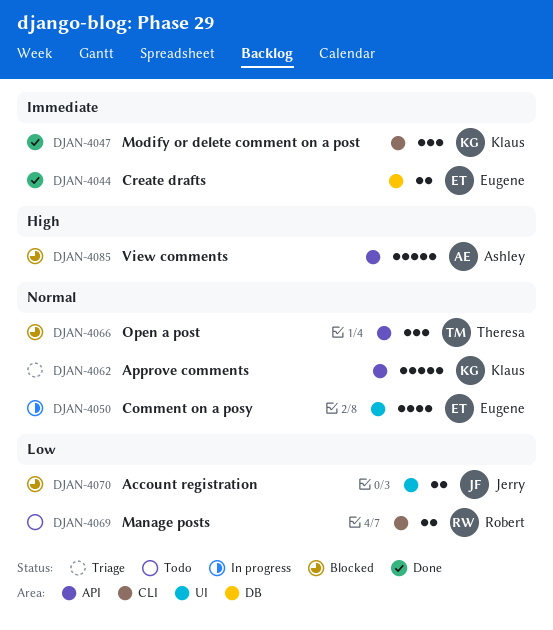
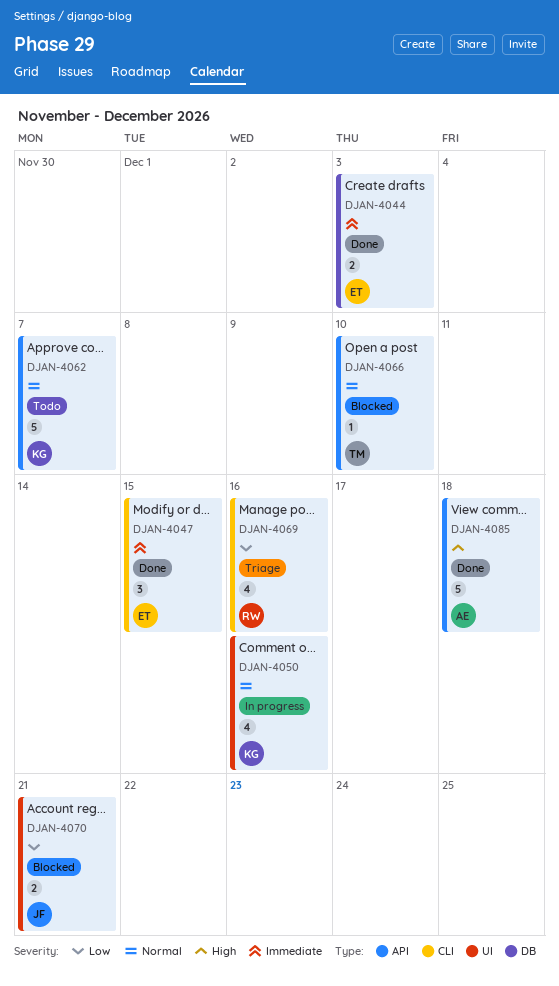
DJAN-4047, owner: Klaus -> Eugene
DJAN-4050, owner: Eugene -> Klaus
DJAN-4062, status: Triage -> Todo
DJAN-4066, estimate: 3 -> 1
DJAN-4069, status: Todo -> Triage
DJAN-4069, estimate: 2 -> 4
DJAN-4085, status: Blocked -> Done

